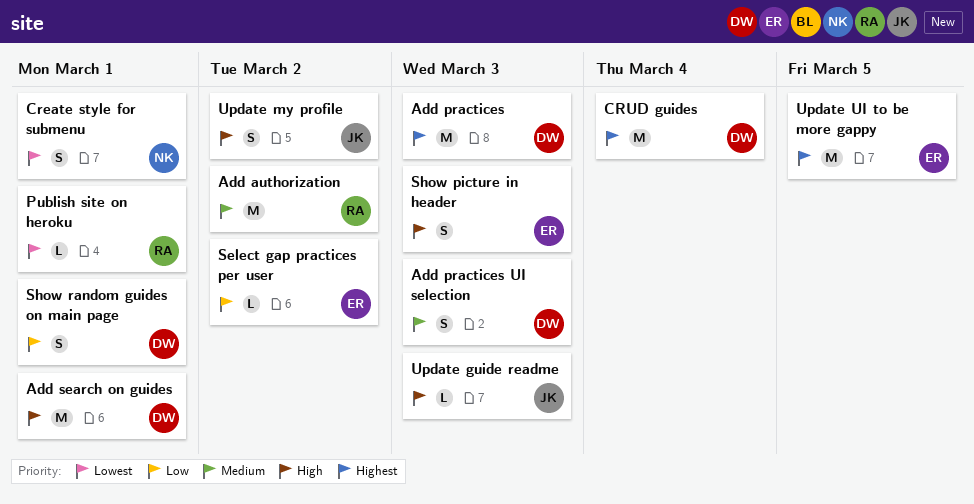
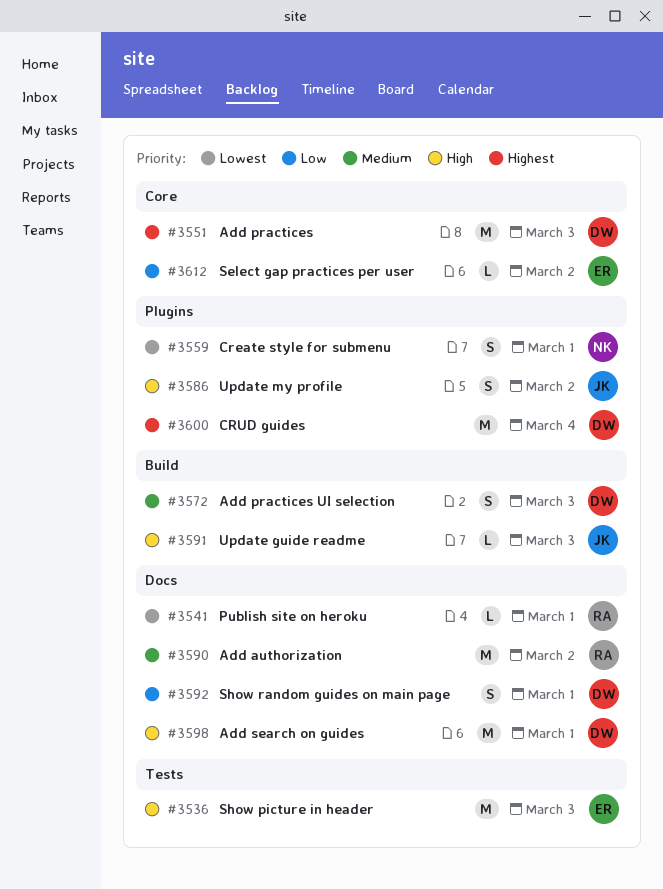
Show picture in header, estimate: S -> M
Update UI to be more gappy: present -> none

